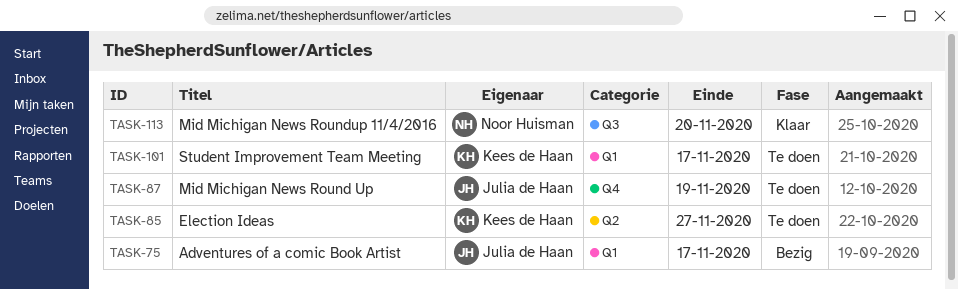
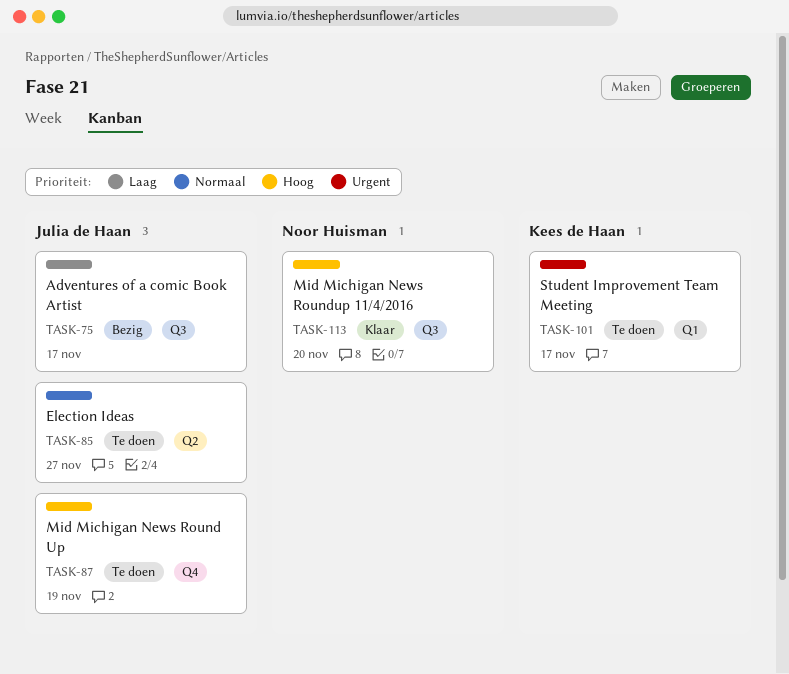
TASK-75, label: Q1 -> Q3
TASK-85, owner: Kees de Haan -> Julia de Haan

